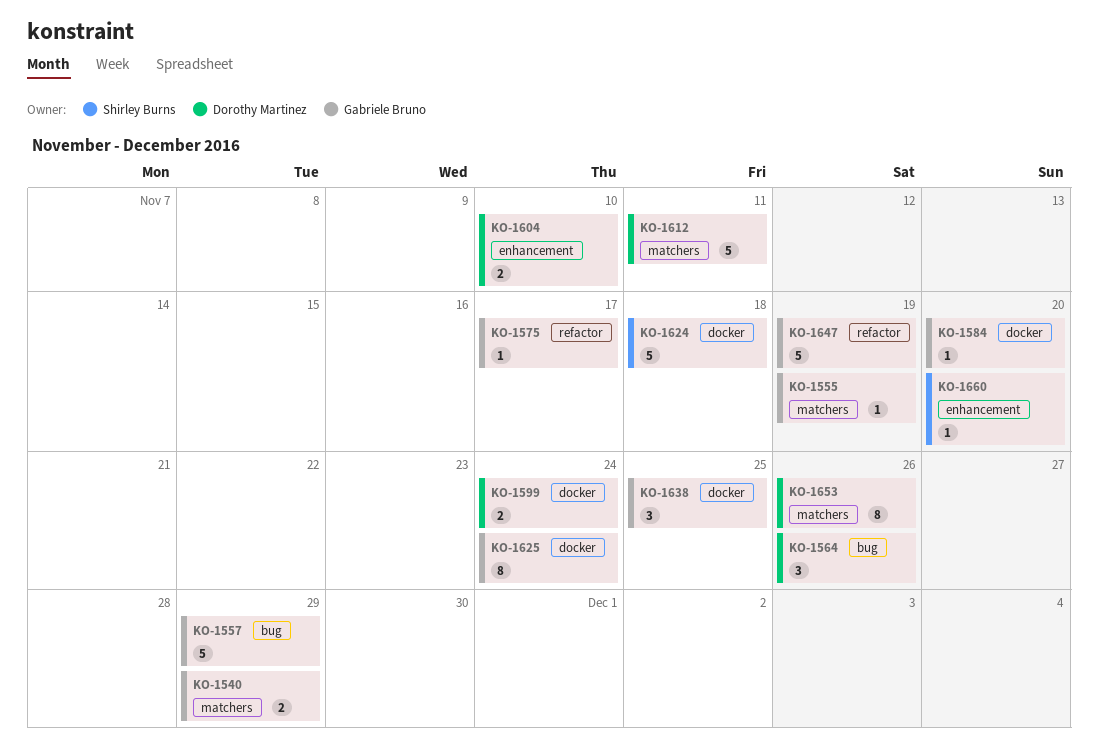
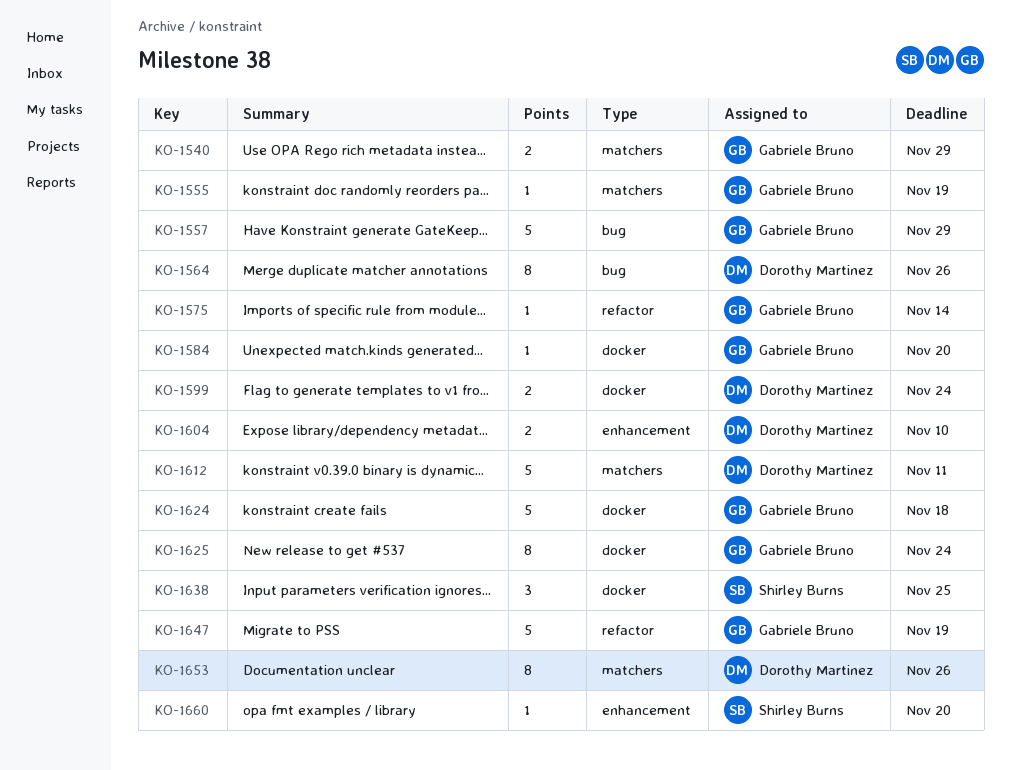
KO-1564, estimate: 3 -> 8
KO-1575, due: Nov 17 -> Nov 14
KO-1624, owner: Shirley Burns -> Gabriele Bruno
KO-1638, owner: Gabriele Bruno -> Shirley Burns

